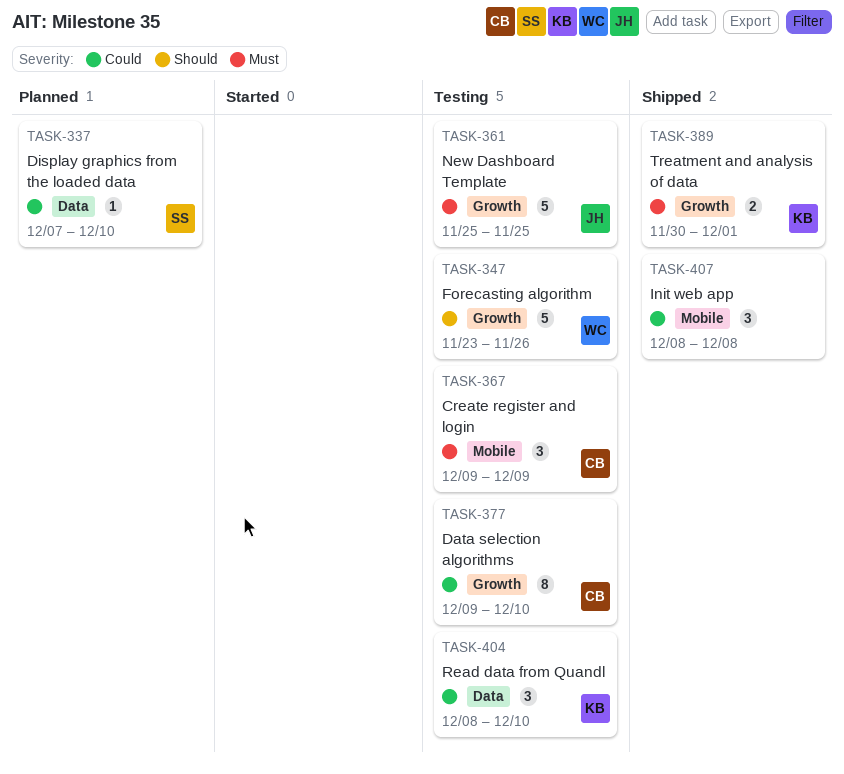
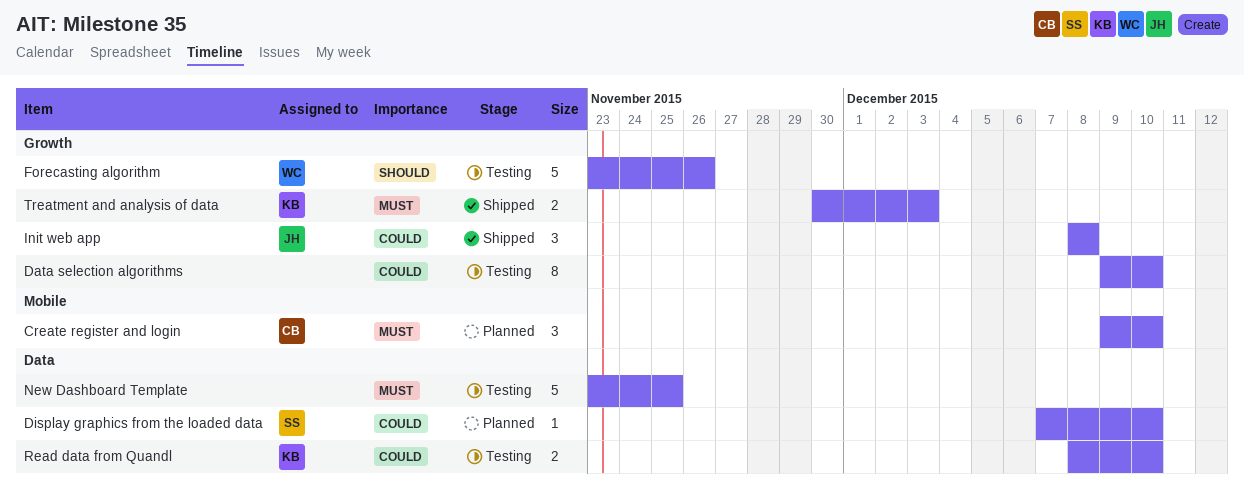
Create register and login, status: Testing -> Planned
Create register and login, due: Dec 9 -> Dec 10
Data selection algorithms, owner: CB -> none
Init web app, owner: none -> JH
Init web app, label: Mobile -> Growth
New Dashboard Template, owner: JH -> none
New Dashboard Template, label: Growth -> Data
New Dashboard Template, start: Nov 25 -> Nov 23
Read data from Quandl, estimate: 3 -> 2
Treatment and analysis of data, due: Dec 1 -> Dec 3

